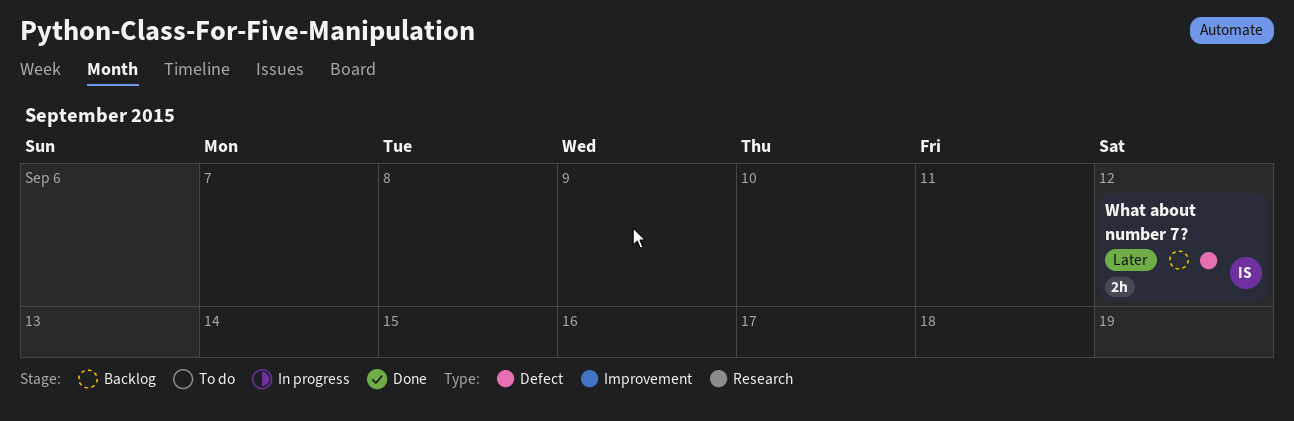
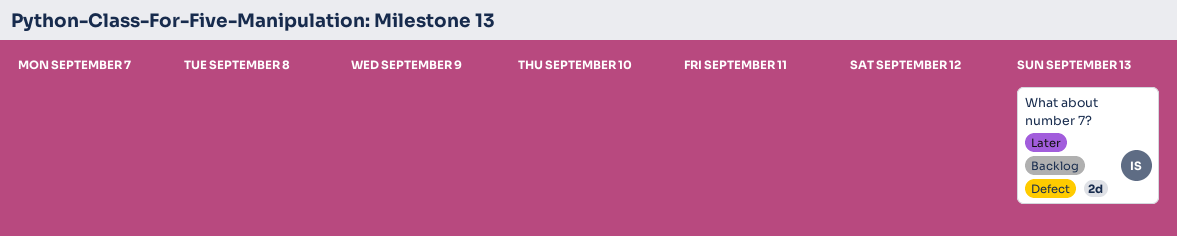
What about number 7?, estimate: 2h -> 2d
What about number 7?, due: Sep 12 -> Sep 13

